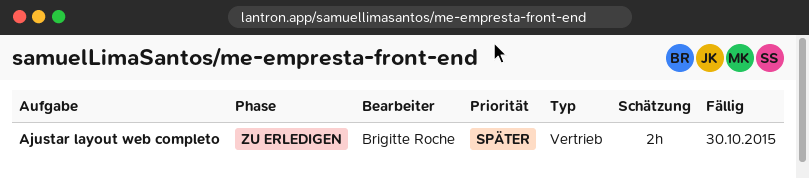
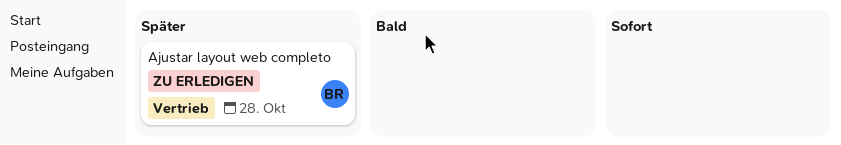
Ajustar layout web completo, due: Oct 30 -> Oct 28

